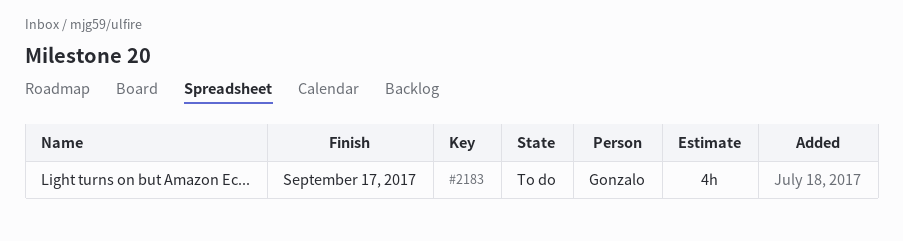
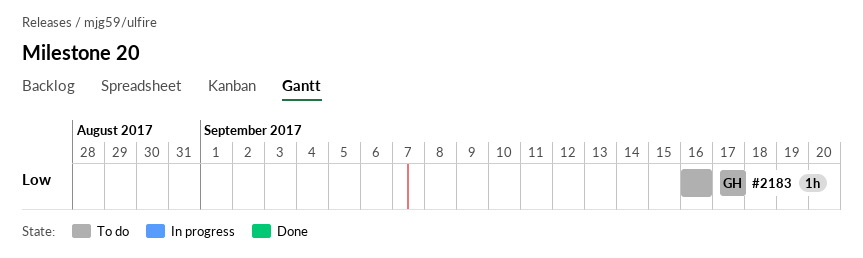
#2183, estimate: 4h -> 1h
#2183, due: Sep 17 -> Sep 16

